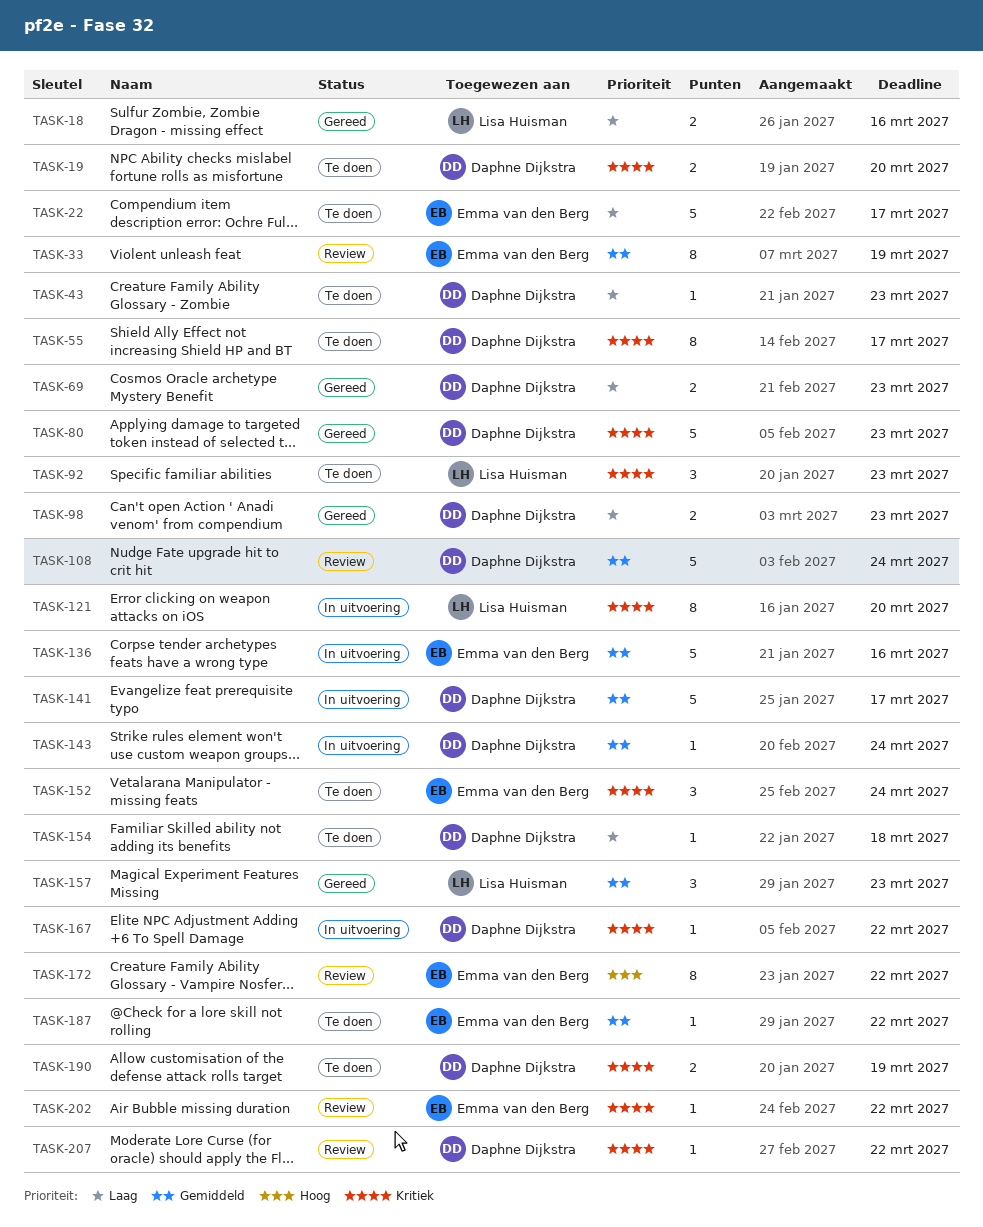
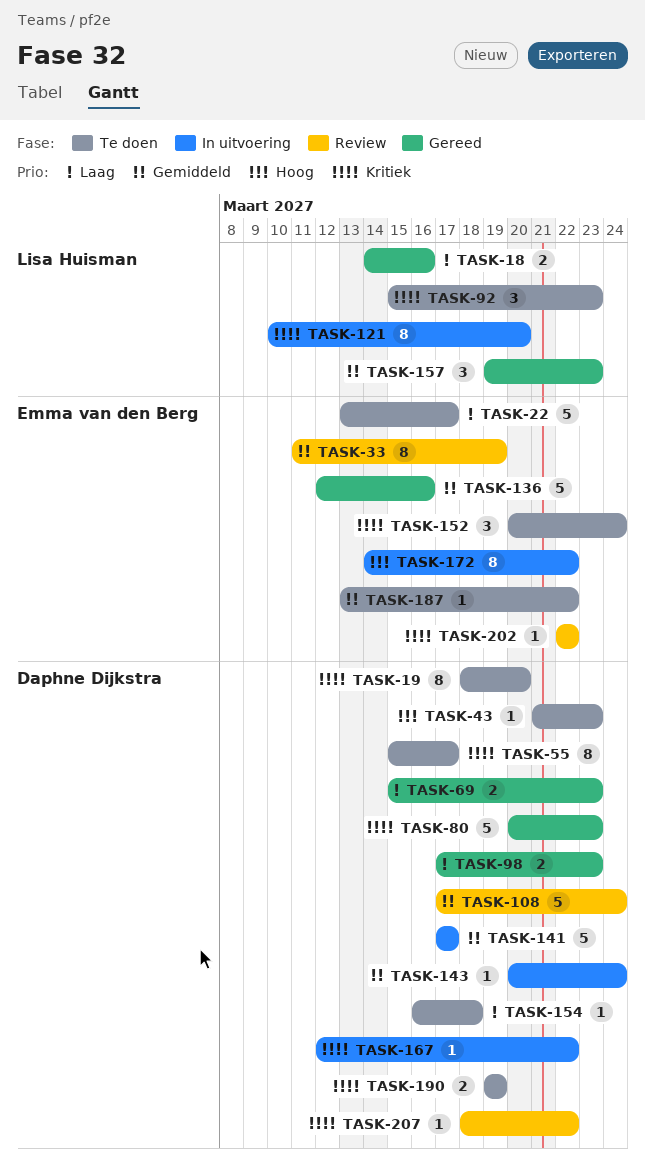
TASK-19, estimate: 2 -> 8
TASK-43, priority: Laag -> Hoog
TASK-136, status: In uitvoering -> Gereed
TASK-172, status: Review -> In uitvoering

